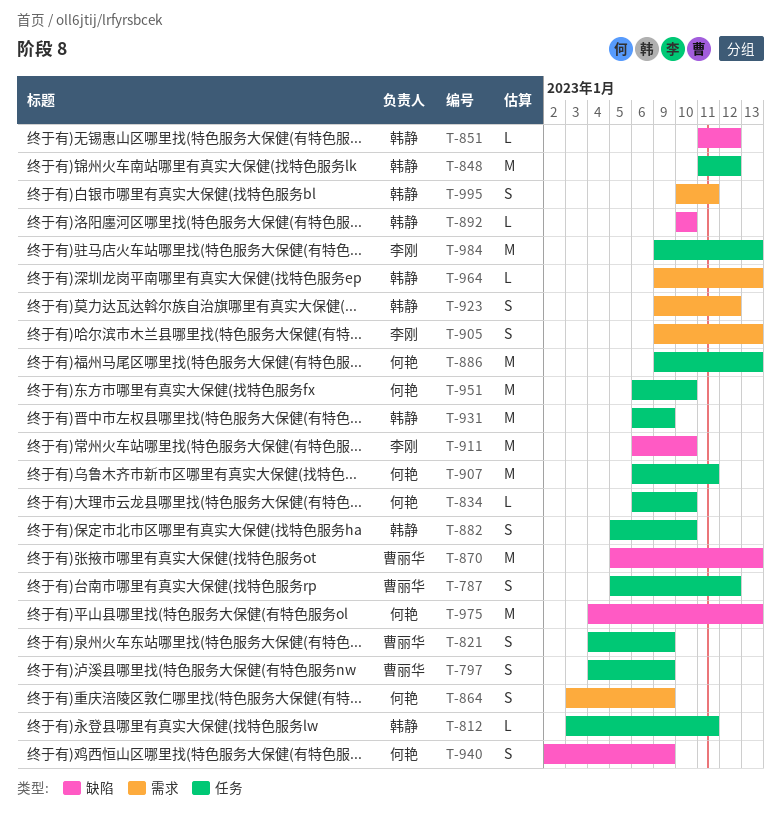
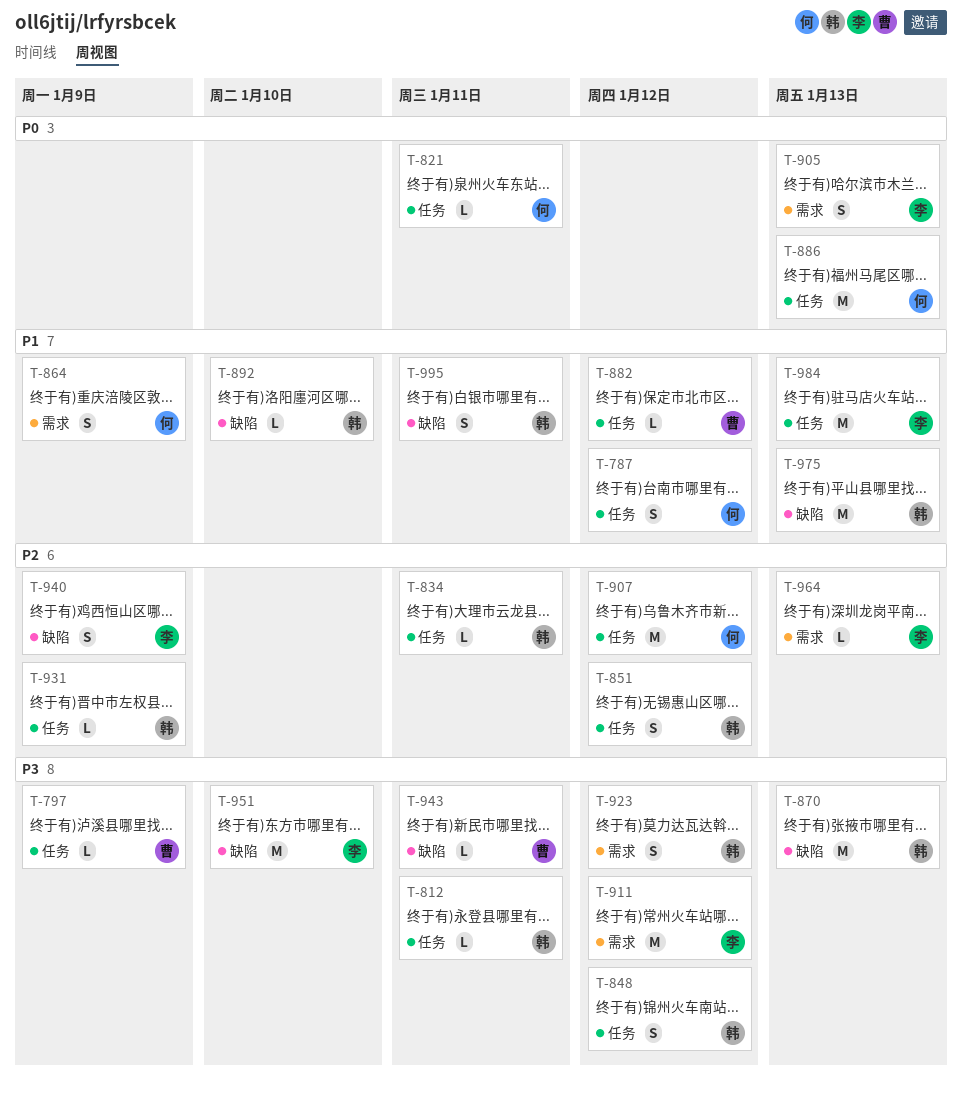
T-787, owner: 曹丽华 -> 何艳
T-797, estimate: S -> L
T-821, owner: 曹丽华 -> 何艳
T-821, estimate: S -> L
T-821, due: Jan 9 -> Jan 11
T-834, owner: 何艳 -> 韩静
T-834, due: Jan 10 -> Jan 11
T-848, estimate: M -> S
T-851, label: 缺陷 -> 任务
T-851, estimate: L -> S
T-870, owner: 曹丽华 -> 韩静
T-882, owner: 韩静 -> 曹丽华
T-882, estimate: S -> L
T-882, due: Jan 10 -> Jan 12
T-907, due: Jan 11 -> Jan 12
T-911, label: 缺陷 -> 需求
T-911, due: Jan 10 -> Jan 12
T-931, estimate: M -> L
T-940, owner: 何艳 -> 李刚
T-943: none -> present
T-951, owner: 何艳 -> 李刚
T-951, label: 任务 -> 缺陷
T-964, owner: 韩静 -> 李刚
T-975, owner: 何艳 -> 韩静
T-995, label: 需求 -> 缺陷

